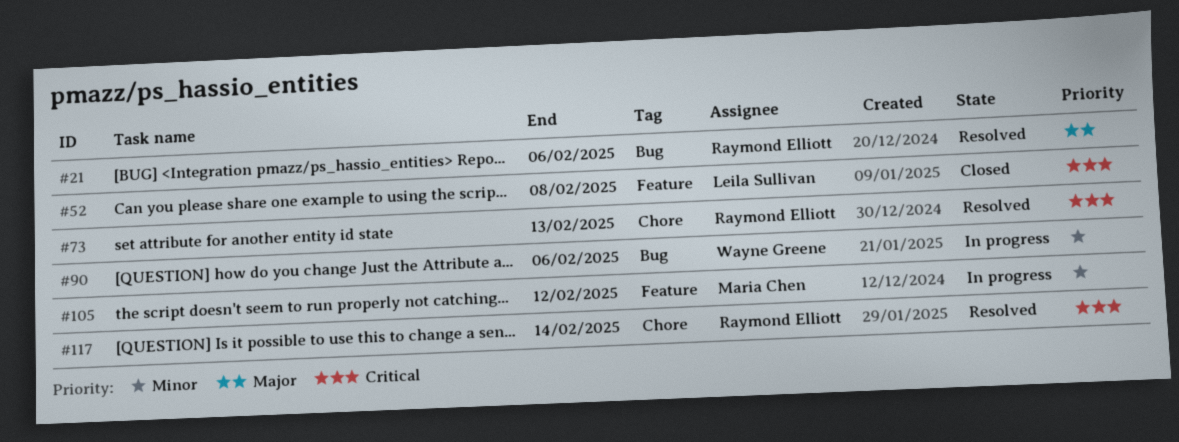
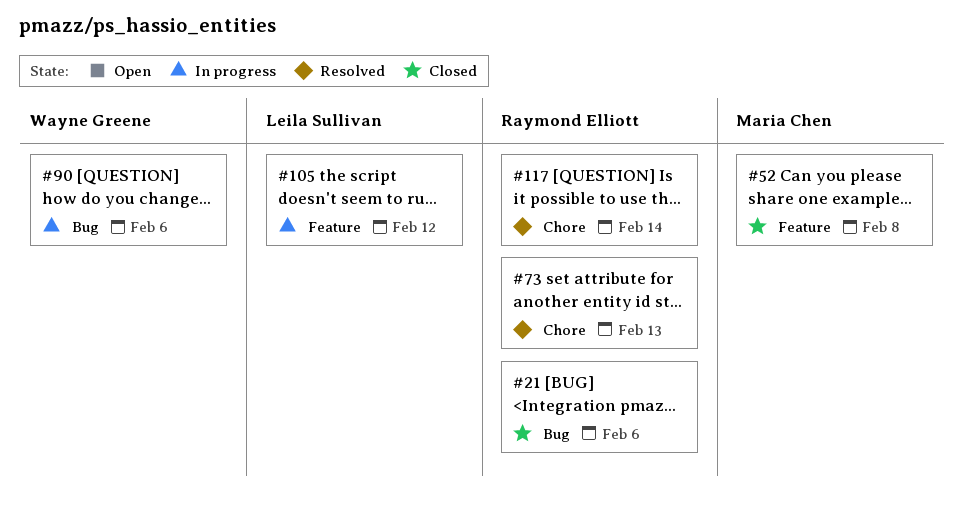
#21, status: Resolved -> Closed
#52, owner: Leila Sullivan -> Maria Chen
#105, owner: Maria Chen -> Leila Sullivan

